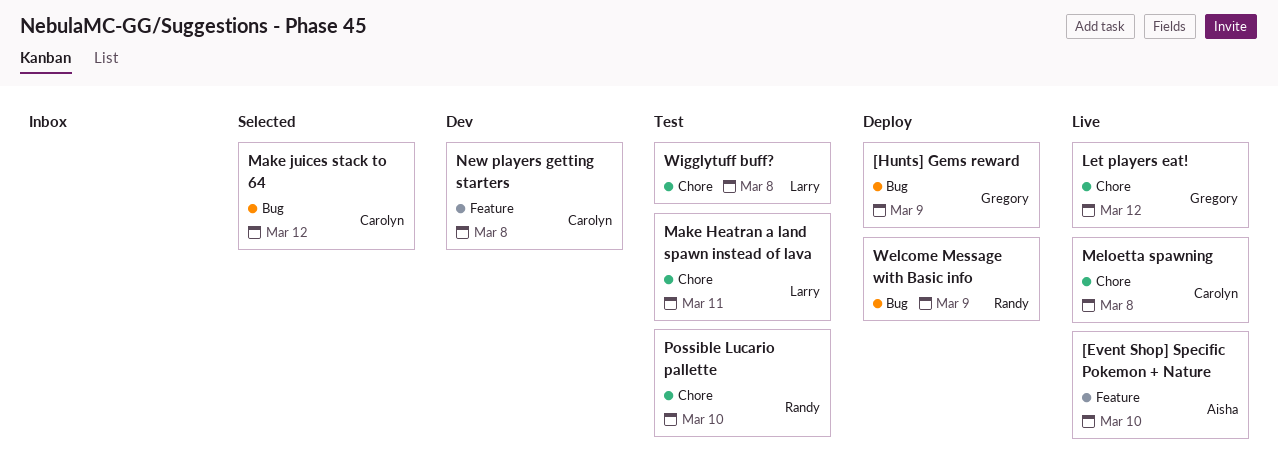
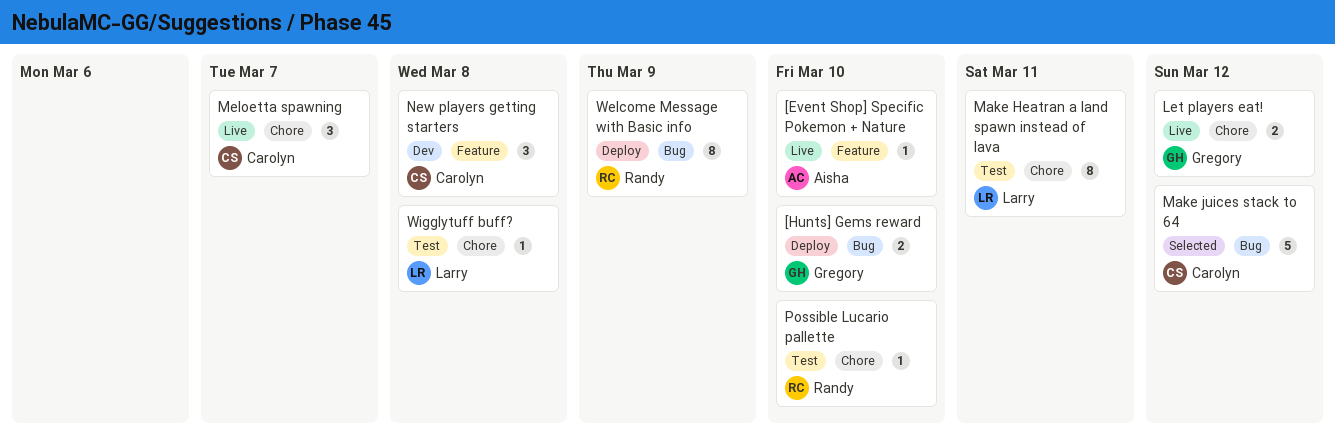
[Hunts] Gems reward, due: Mar 9 -> Mar 10
Meloetta spawning, due: Mar 8 -> Mar 7

